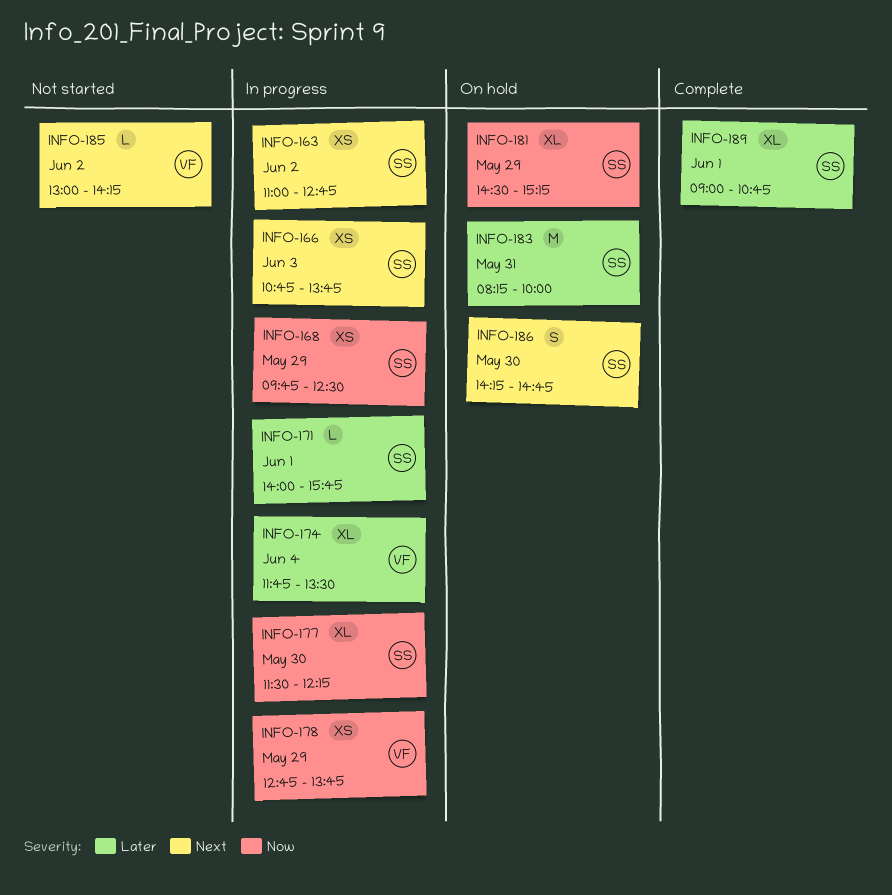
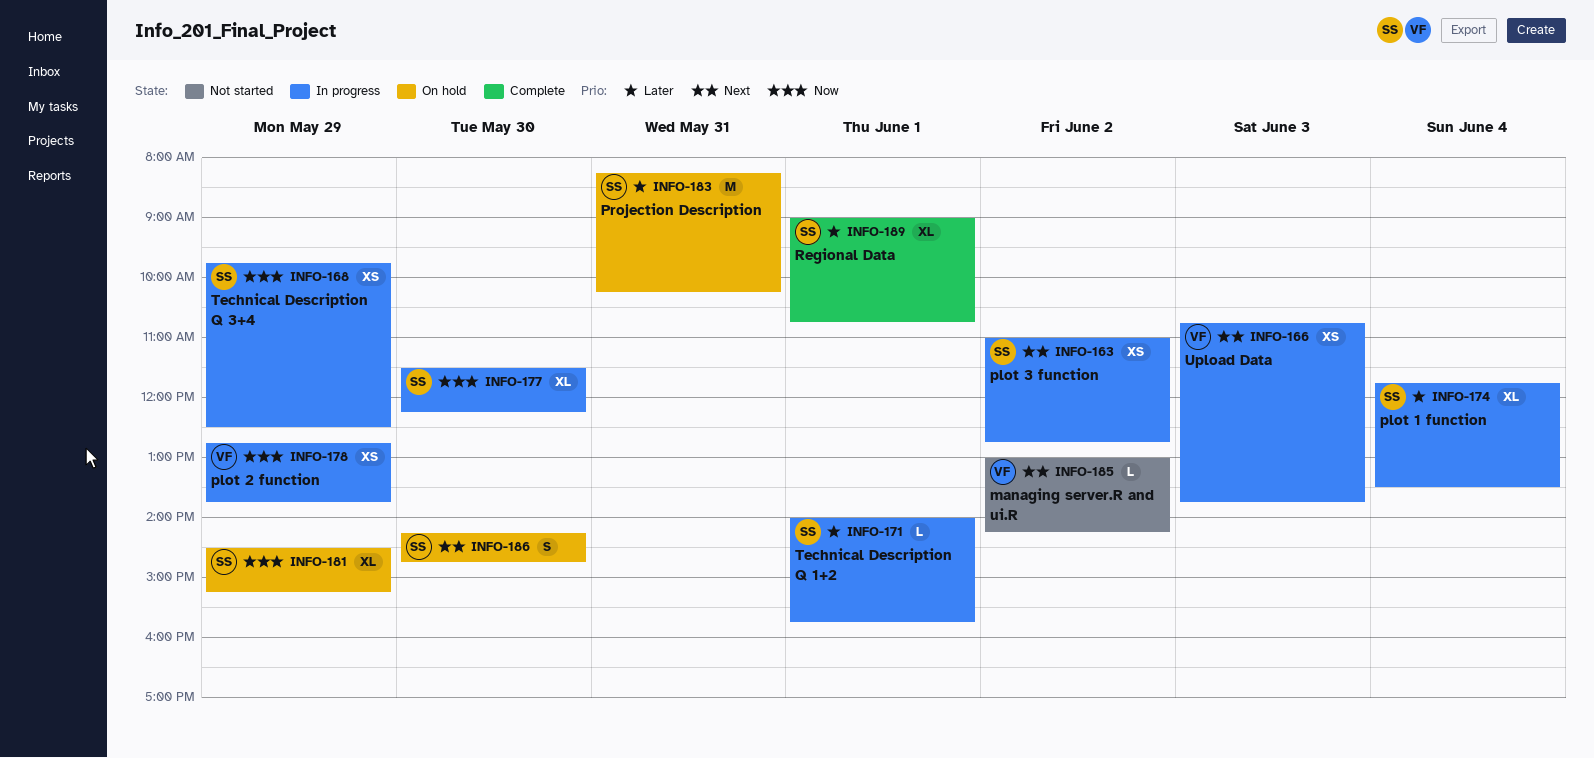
INFO-166, owner: SS -> VF
INFO-174, owner: VF -> SS
INFO-183, ends: 10:00 -> 10:15

